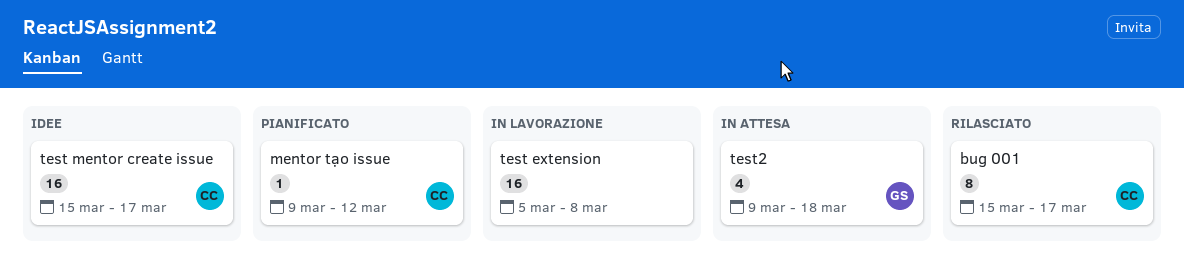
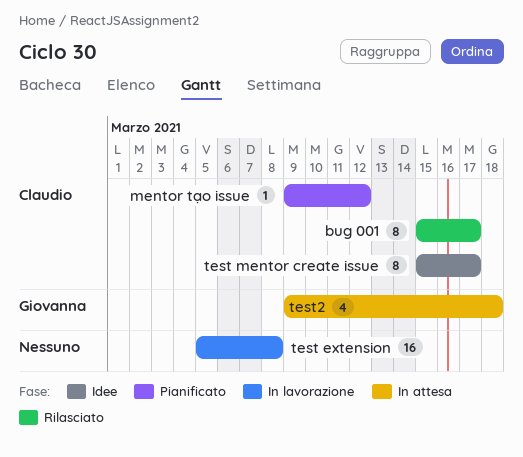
test mentor create issue, estimate: 16 -> 8

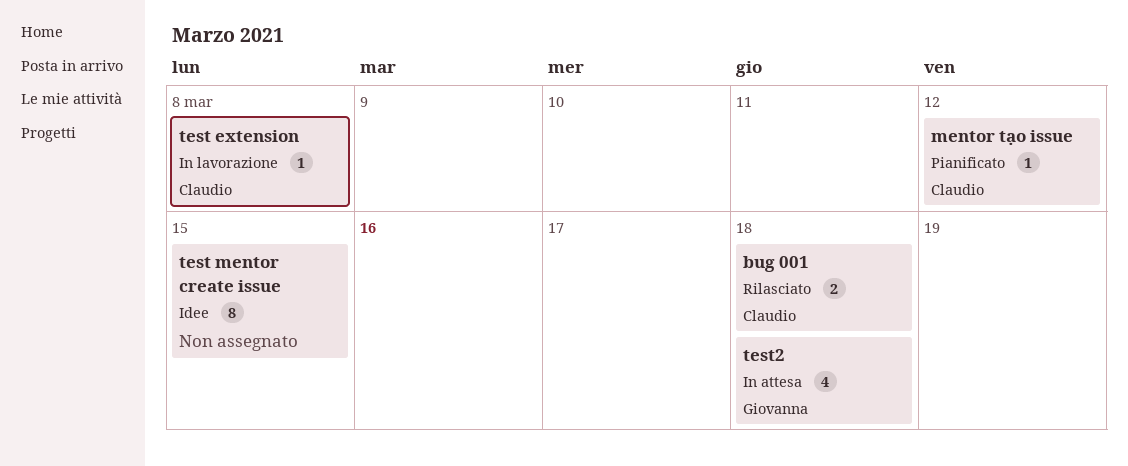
bug 001, estimate: 8 -> 2
bug 001, due: Mar 17 -> Mar 18
test extension, owner: none -> Claudio
test extension, estimate: 16 -> 1
test mentor create issue, owner: Claudio -> none
test mentor create issue, due: Mar 17 -> Mar 15

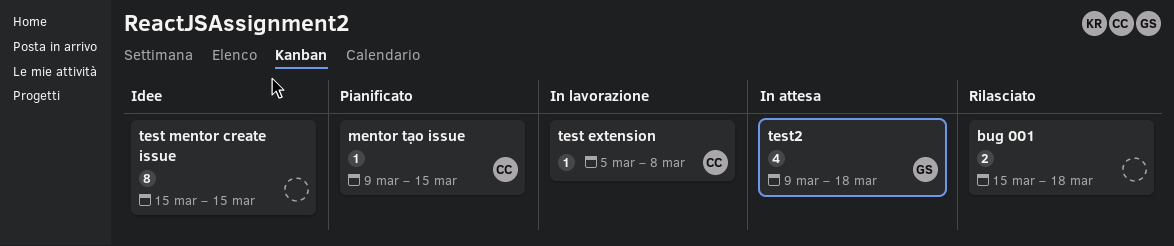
bug 001, owner: Claudio -> none
mentor tạo issue, due: Mar 12 -> Mar 15

